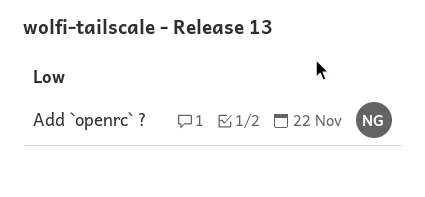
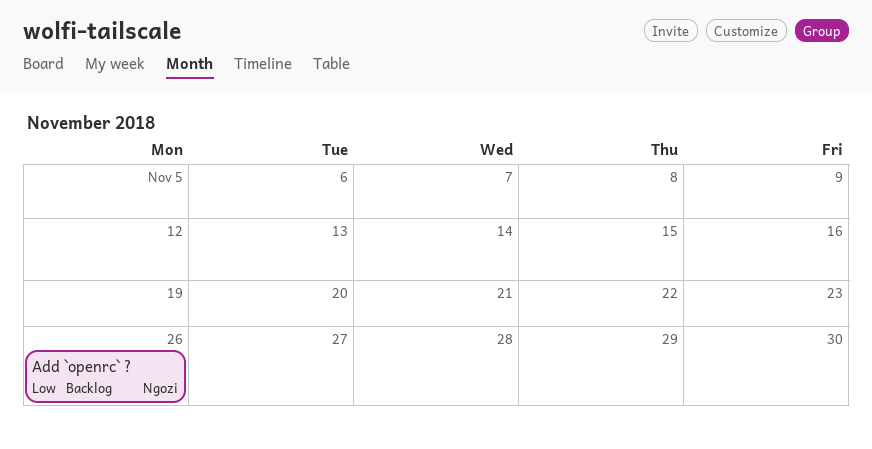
Add `openrc` ?, due: Nov 22 -> Nov 26

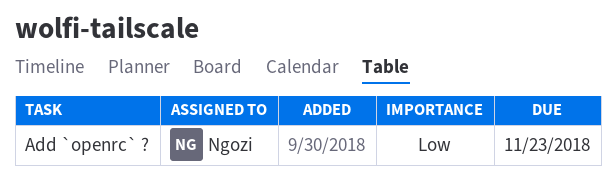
Add `openrc` ?, due: Nov 26 -> Nov 23

